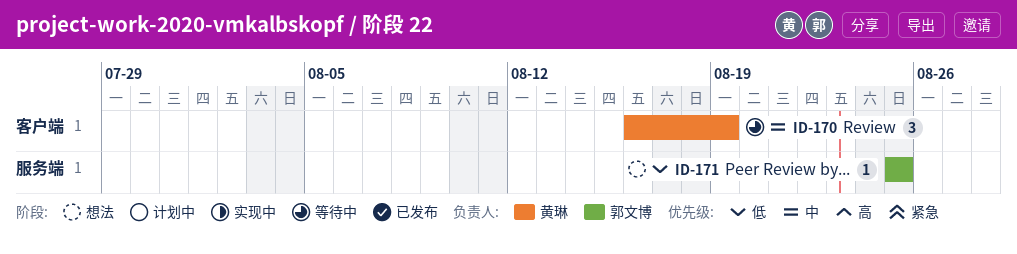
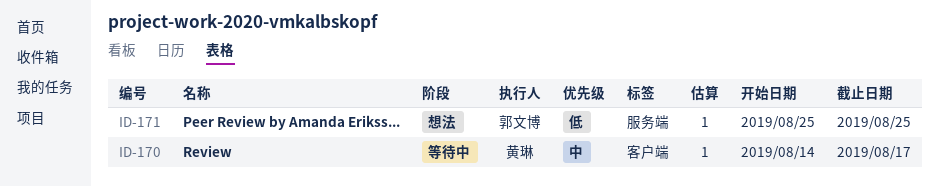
ID-170, estimate: 3 -> 1
ID-170, start: Aug 16 -> Aug 14
ID-170, due: Aug 19 -> Aug 17

